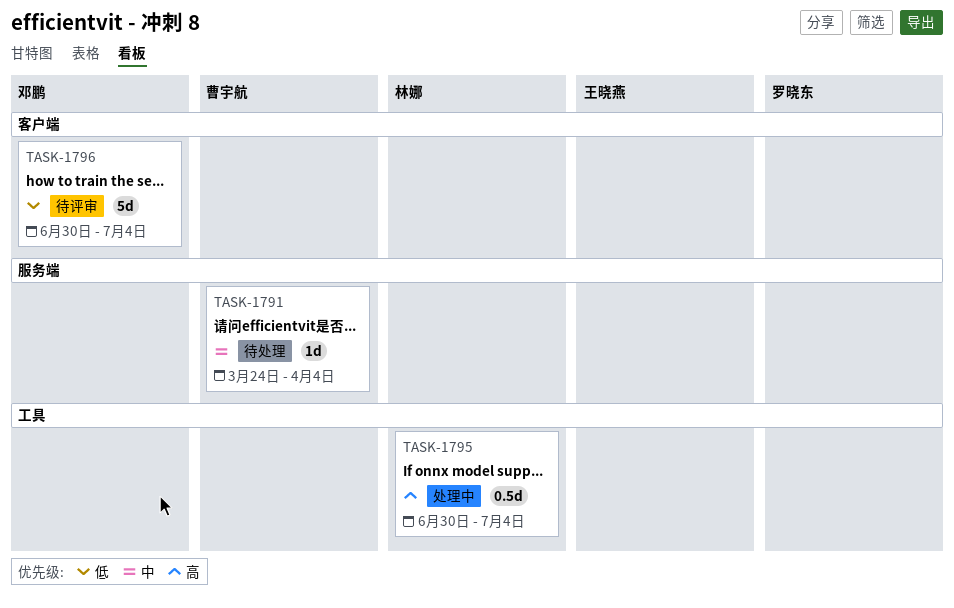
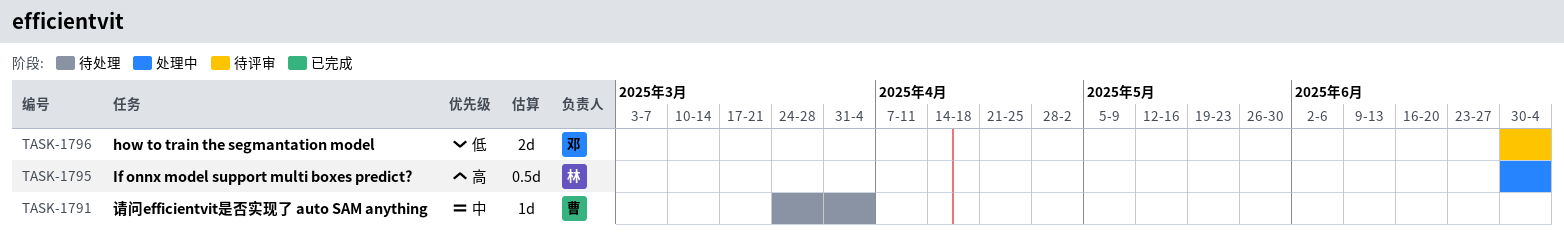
TASK-1796, estimate: 5d -> 2d

